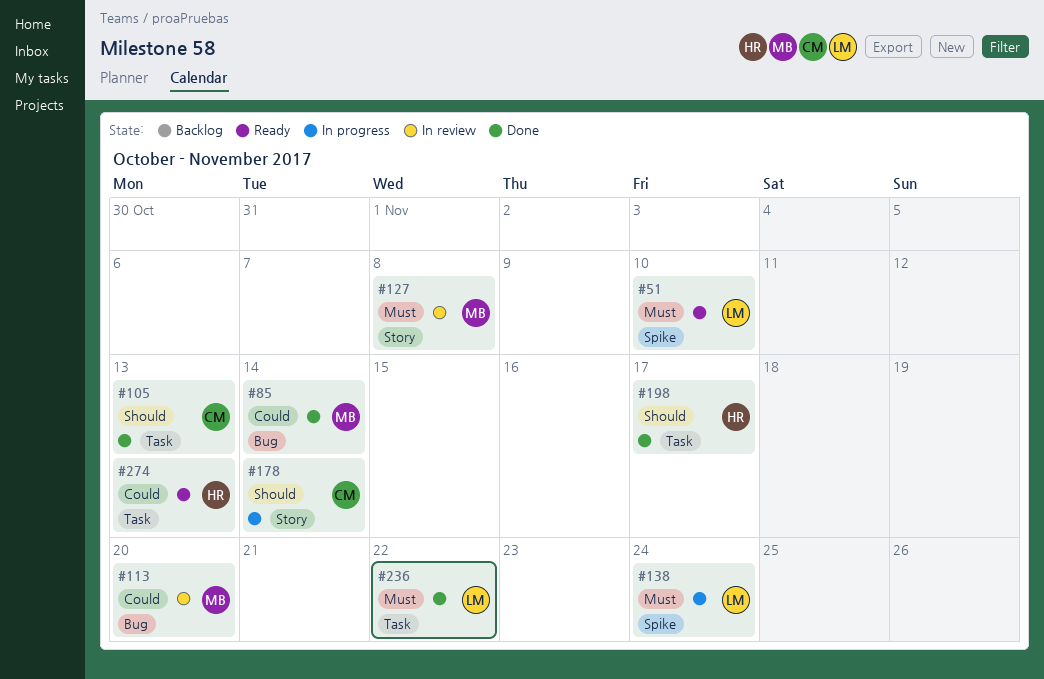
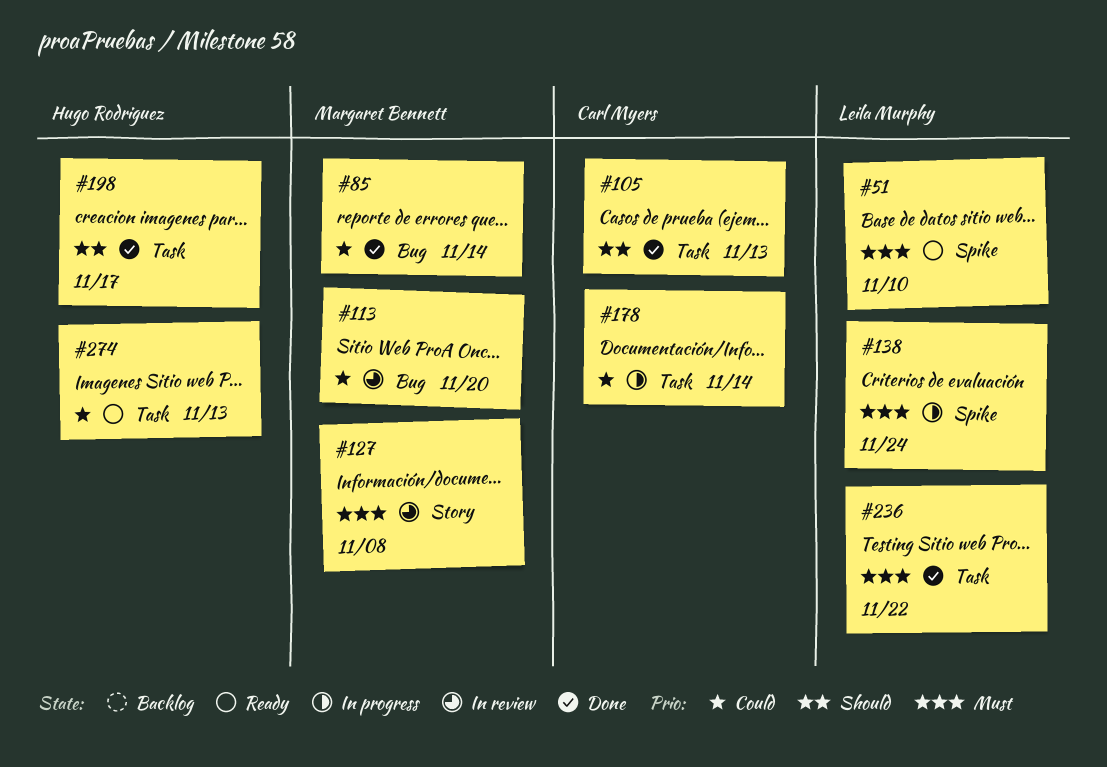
#178, priority: Should -> Could
#178, label: Story -> Task

